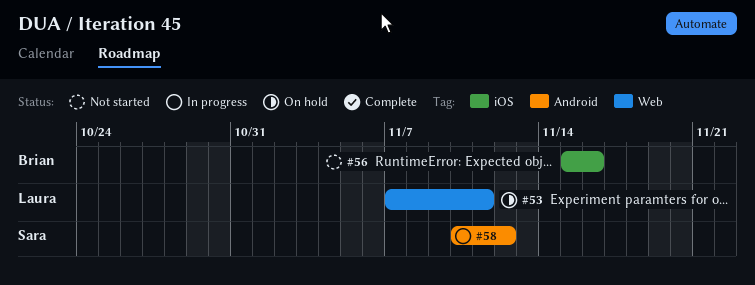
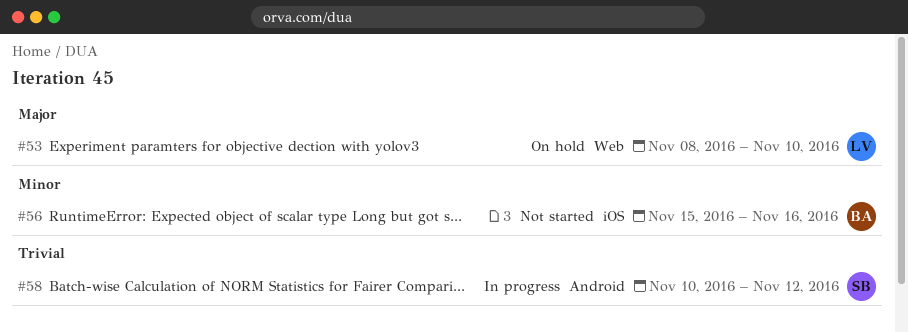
#53, start: Nov 7 -> Nov 8
#53, due: Nov 11 -> Nov 10

